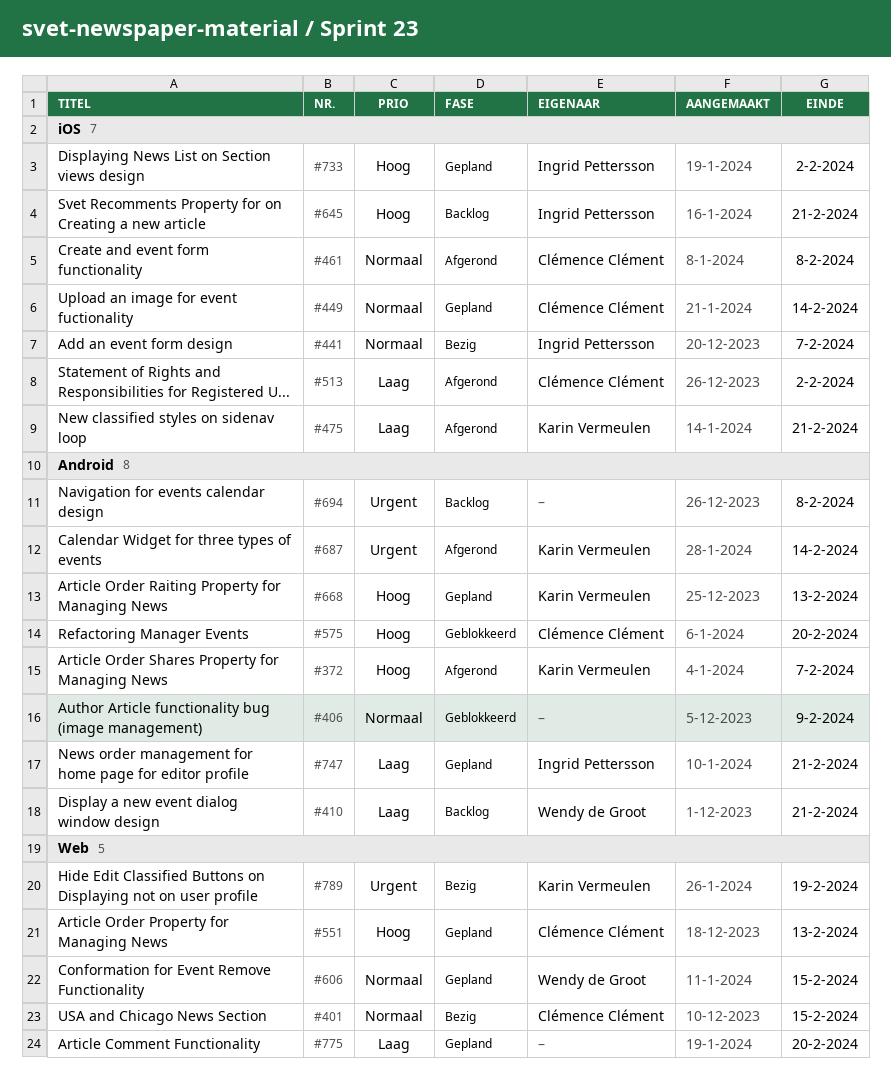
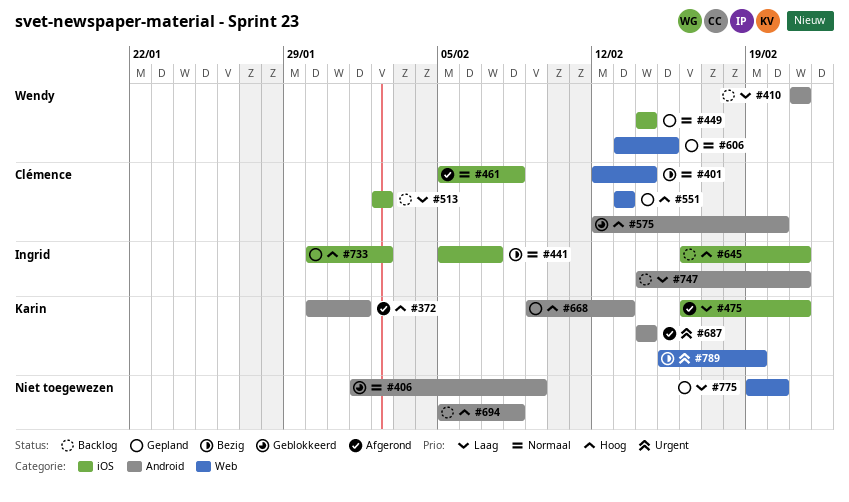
#372, due: Feb 7 -> Feb 1
#401, due: Feb 15 -> Feb 14
#449, owner: Clémence Clément -> Wendy de Groot
#513, status: Afgerond -> Backlog
#694, priority: Urgent -> Hoog
#747, status: Gepland -> Backlog

